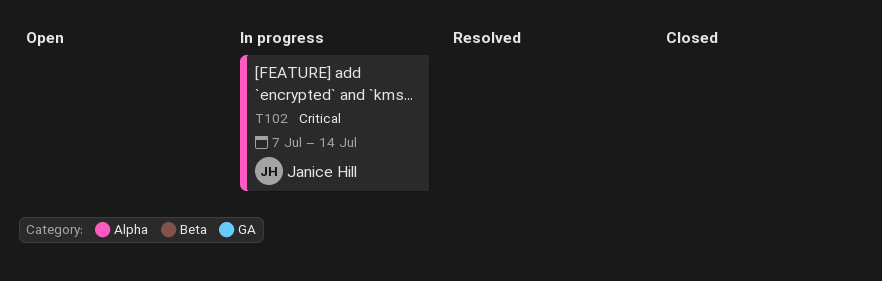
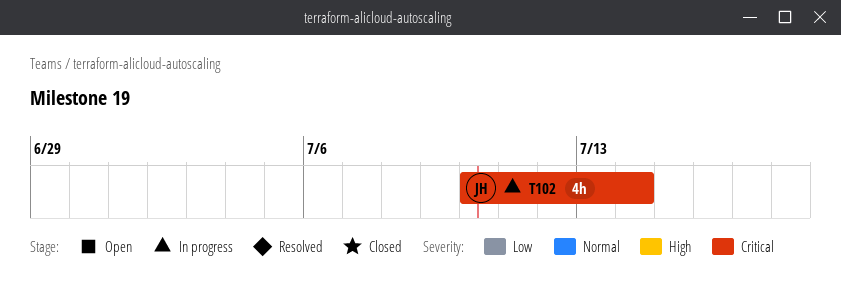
T102, start: Jul 7 -> Jul 10

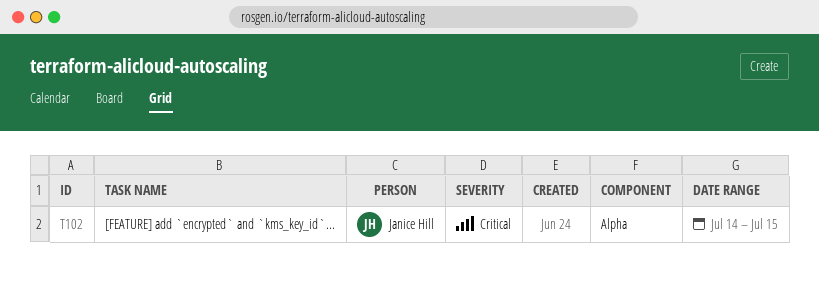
T102, start: Jul 10 -> Jul 14
T102, due: Jul 14 -> Jul 15

